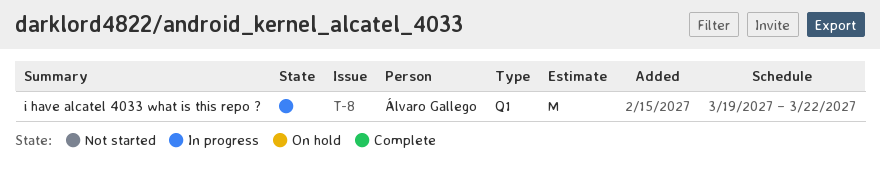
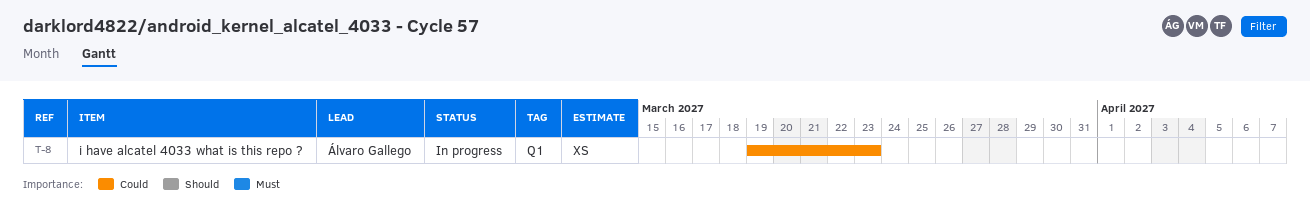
T-8, estimate: M -> XS
T-8, due: Mar 22 -> Mar 23

